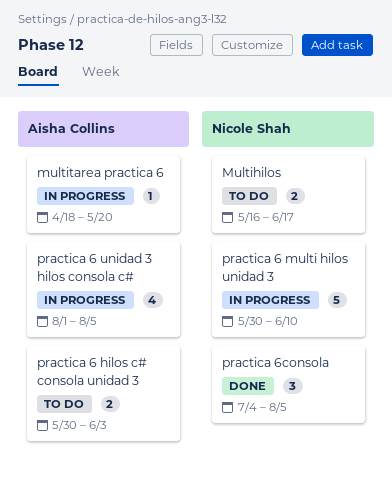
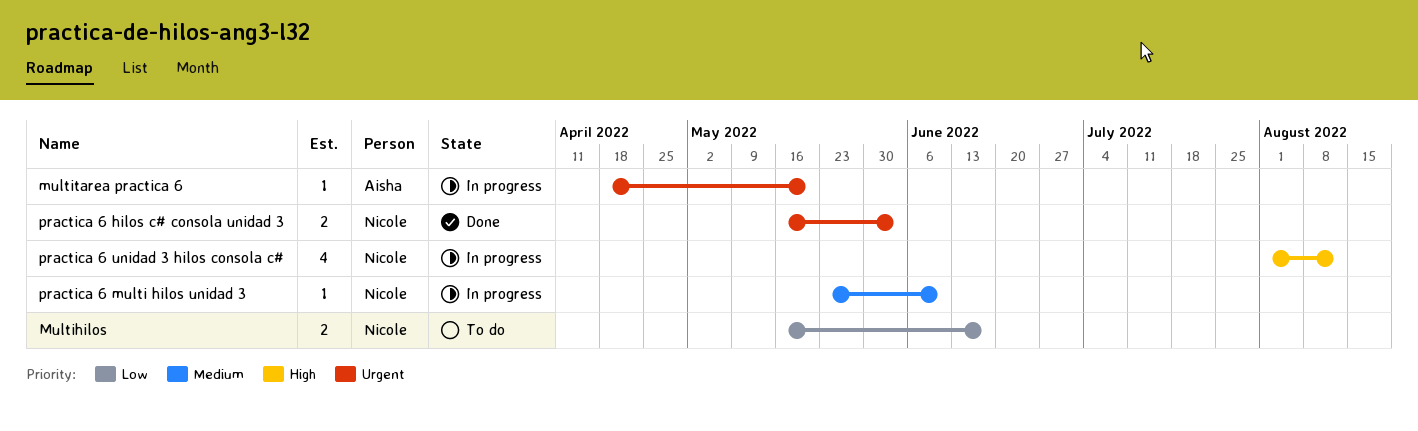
practica 6 hilos c# consola unidad 3, status: To do -> Done
practica 6 hilos c# consola unidad 3, owner: Aisha Collins -> Nicole Shah
practica 6 hilos c# consola unidad 3, start: May 30 -> May 16
practica 6 multi hilos unidad 3, estimate: 5 -> 1
practica 6 multi hilos unidad 3, start: May 30 -> May 23
practica 6 unidad 3 hilos consola c#, owner: Aisha Collins -> Nicole Shah
practica 6 unidad 3 hilos consola c#, due: Aug 5 -> Aug 12
practica 6consola: present -> none

